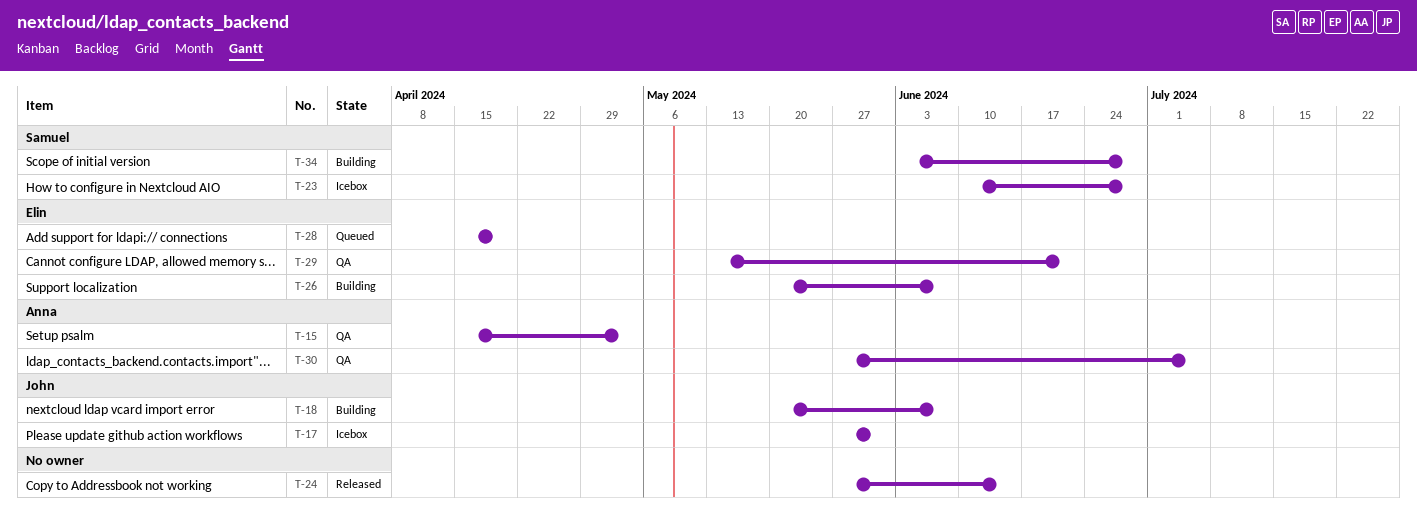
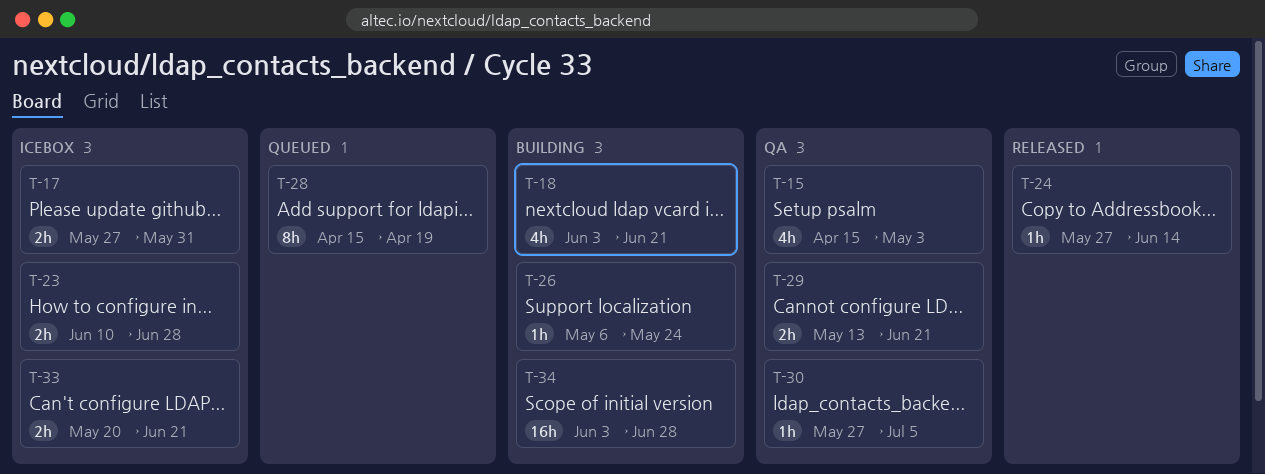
T-18, start: May 20 -> Jun 3
T-18, due: Jun 7 -> Jun 21
T-26, start: May 20 -> May 6
T-26, due: Jun 7 -> May 24
T-33: none -> present

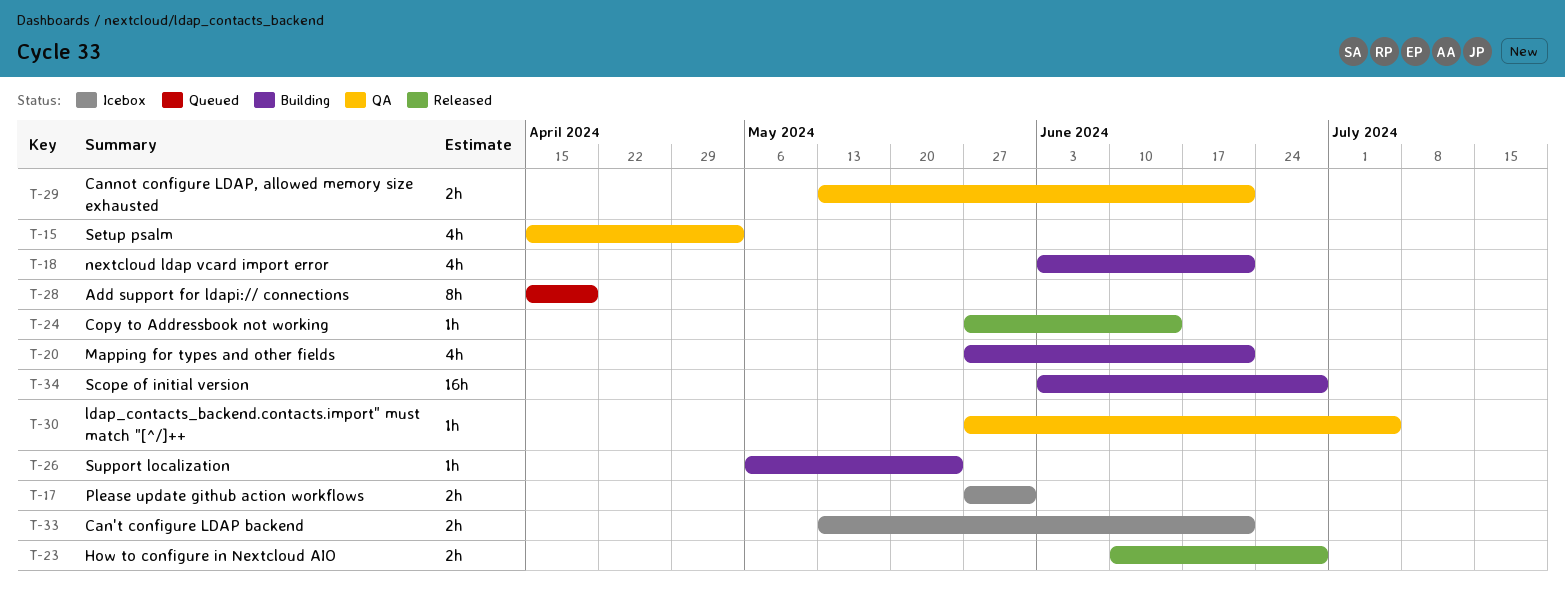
T-20: none -> present
T-23, status: Icebox -> Released
T-33, start: May 20 -> May 13

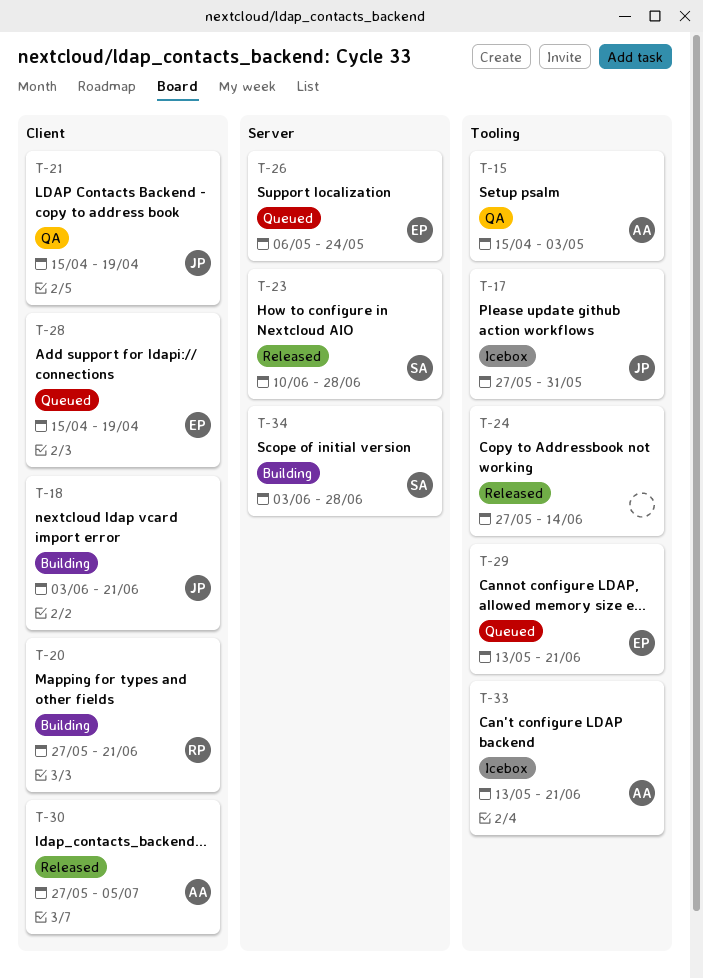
T-21: none -> present
T-26, status: Building -> Queued
T-29, status: QA -> Queued
T-30, status: QA -> Released

